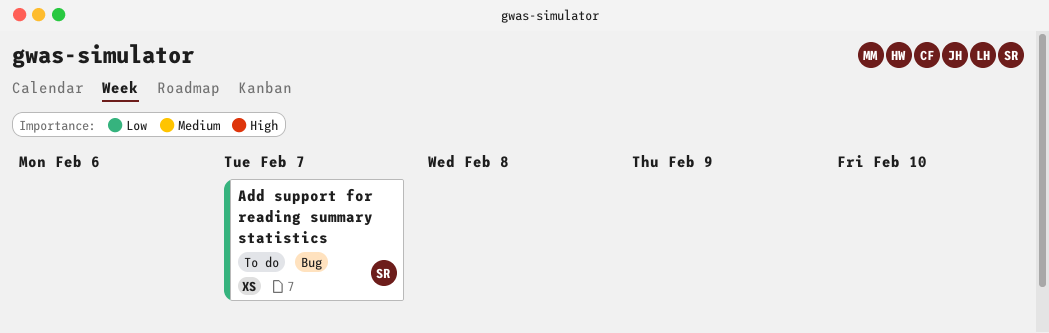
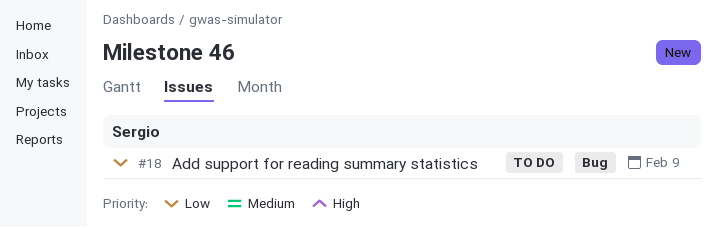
Add support for reading summary statistics, due: Feb 7 -> Feb 9

